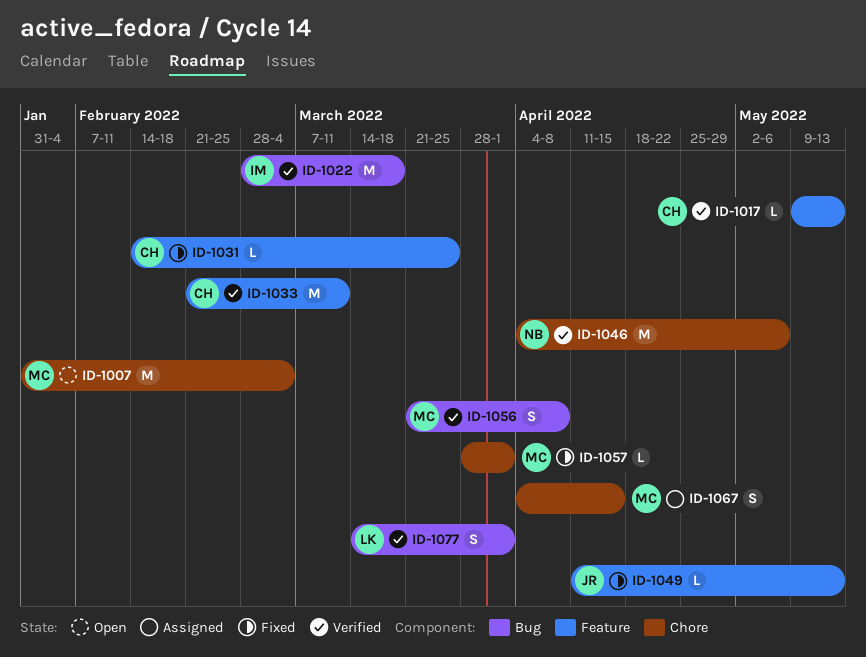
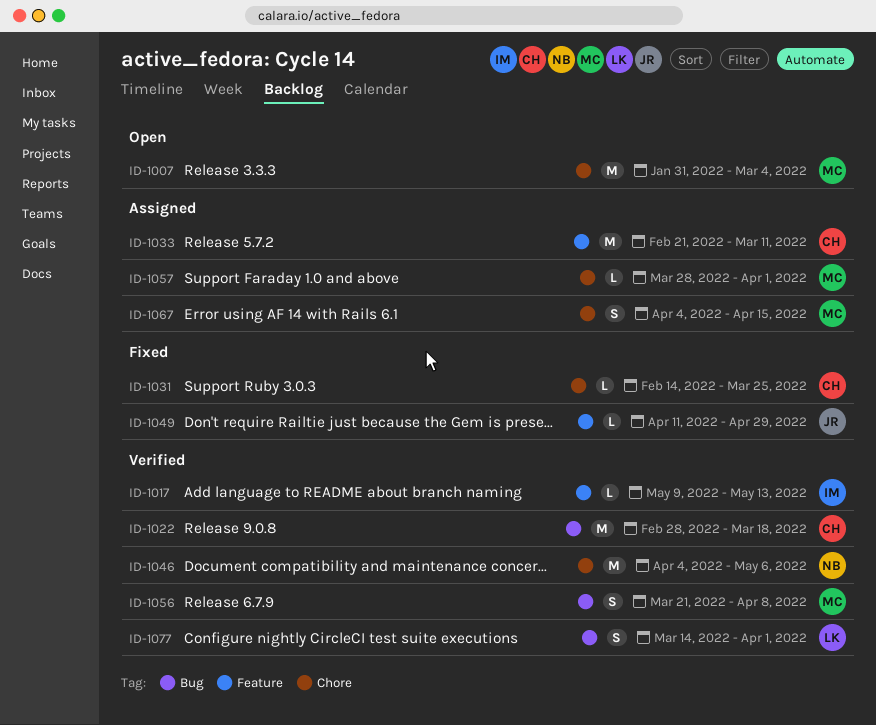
ID-1017, owner: CH -> IM
ID-1022, owner: IM -> CH
ID-1031, label: Feature -> Chore
ID-1033, status: Verified -> Assigned
ID-1049, due: May 13 -> Apr 29
ID-1057, status: Fixed -> Assigned

